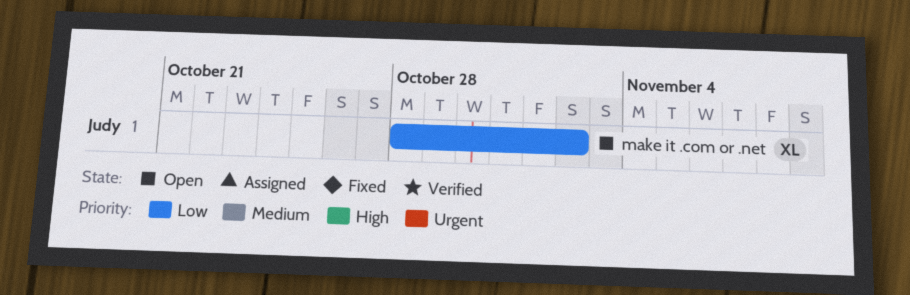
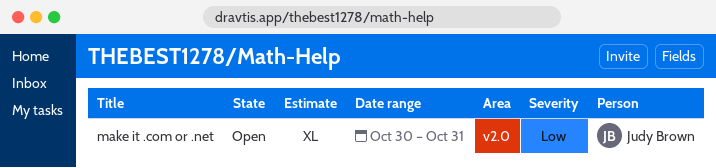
make it .com or .net, start: Oct 28 -> Oct 30
make it .com or .net, due: Nov 2 -> Oct 31

